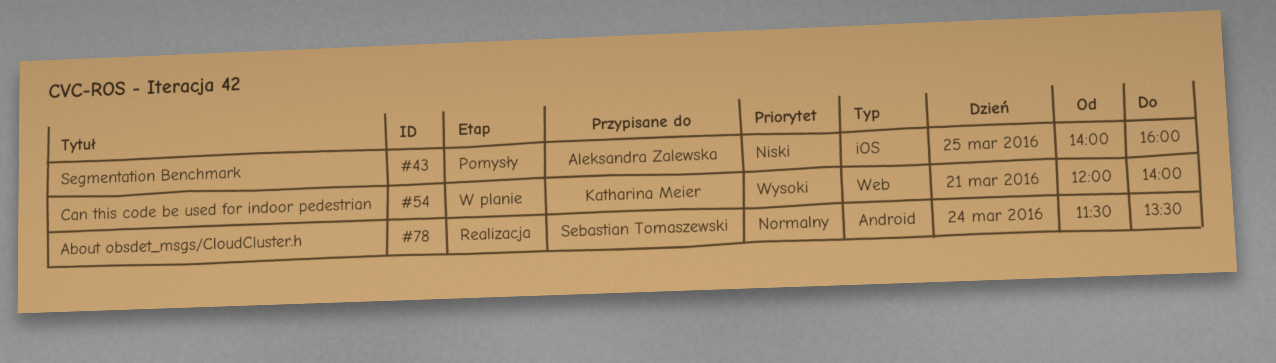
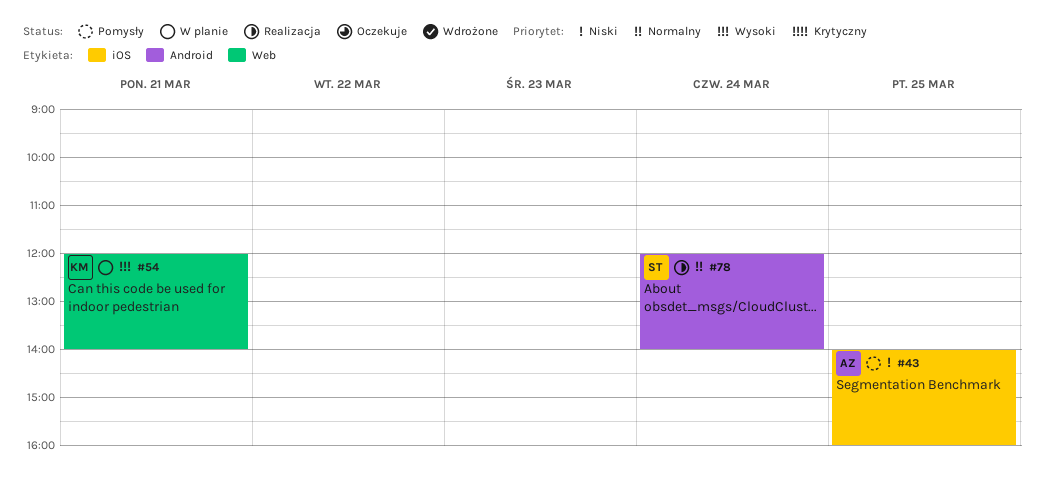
#78, begins: 11:30 -> 12:00
#78, ends: 13:30 -> 14:00

